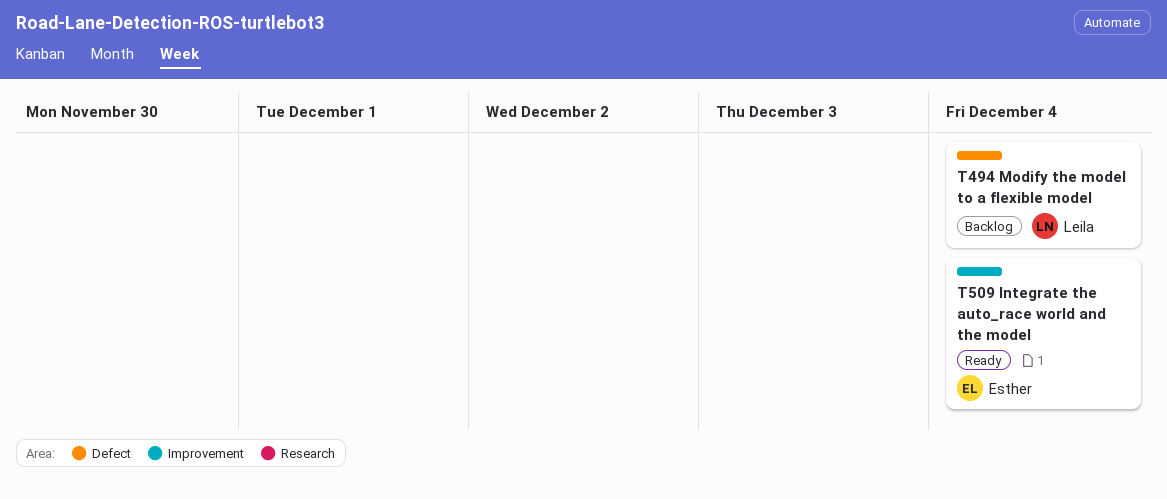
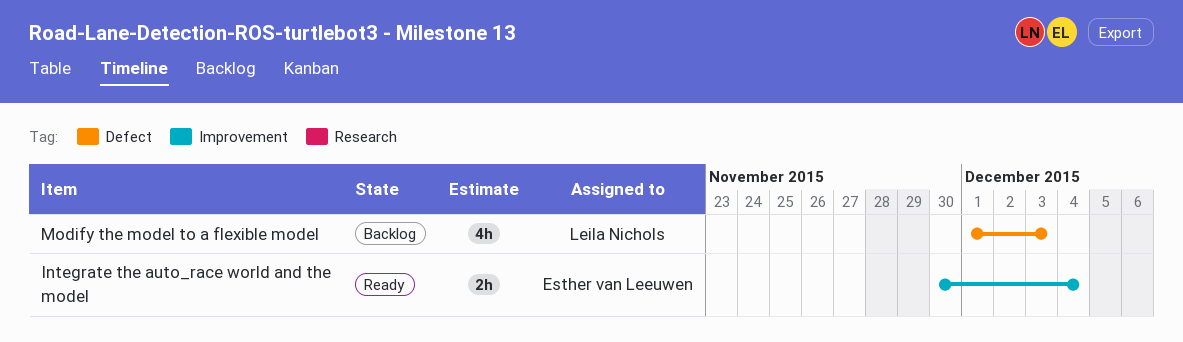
Modify the model to a flexible model, due: Dec 4 -> Dec 3

